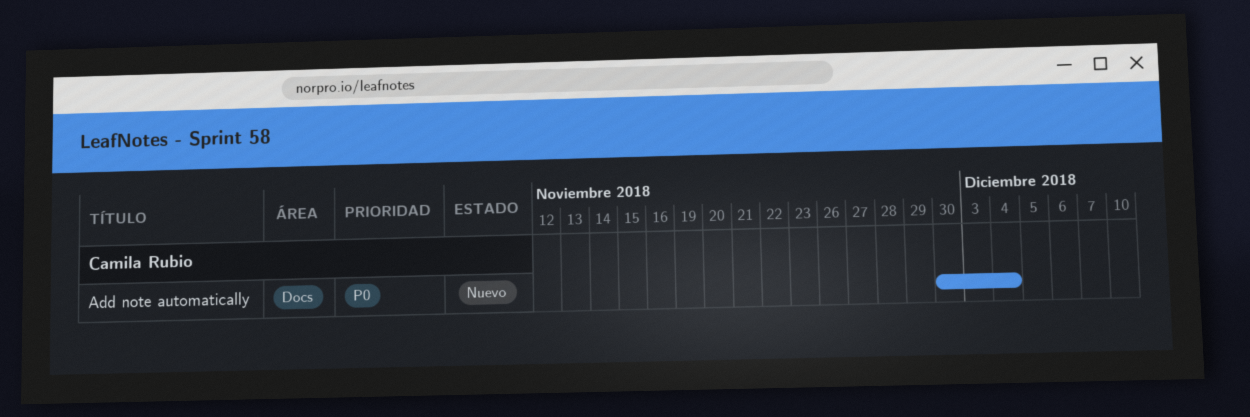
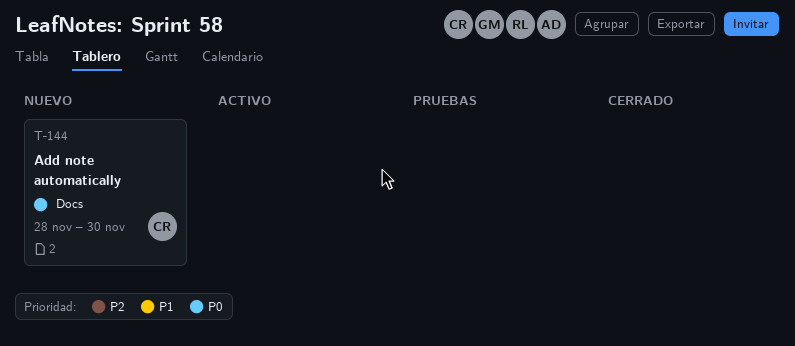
Add note automatically, start: Nov 30 -> Nov 28
Add note automatically, due: Dec 4 -> Nov 30

